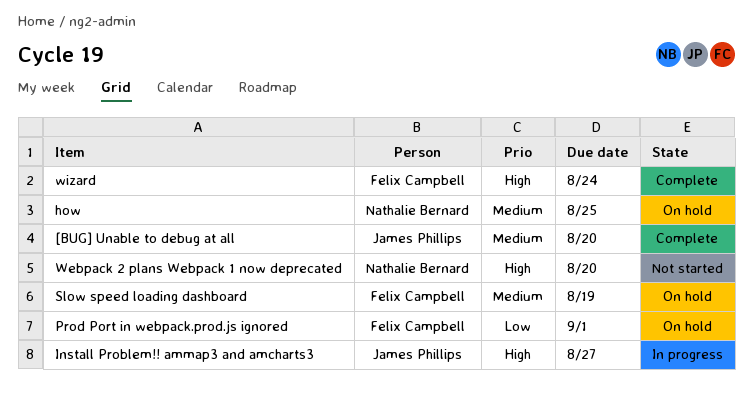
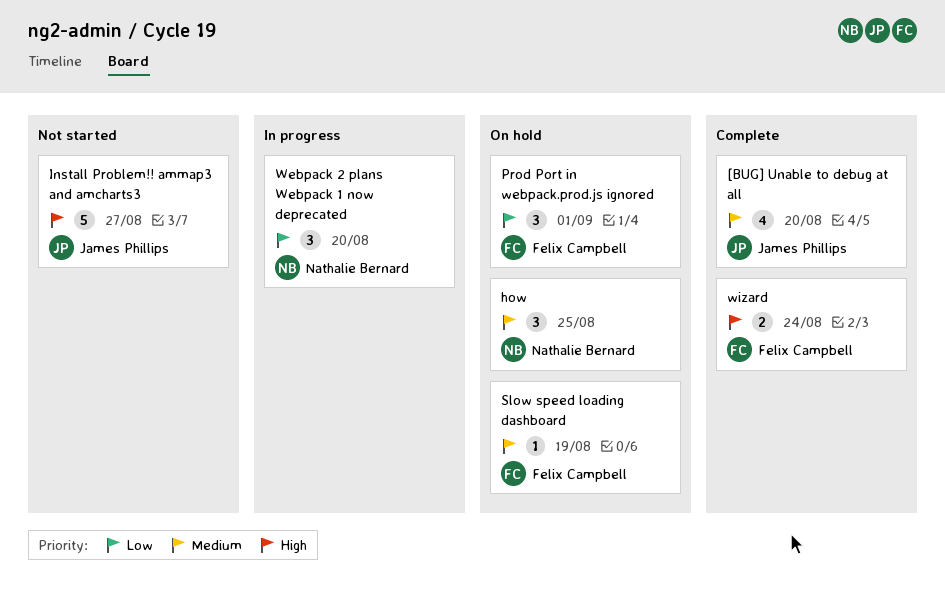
Install Problem!! ammap3 and amcharts3, status: In progress -> Not started
Webpack 2 plans Webpack 1 now deprecated, status: Not started -> In progress
Webpack 2 plans Webpack 1 now deprecated, priority: High -> Low

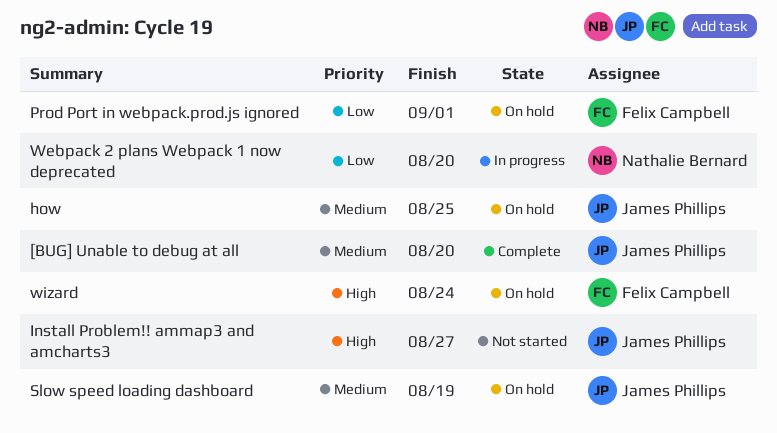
how, owner: Nathalie Bernard -> James Phillips
Slow speed loading dashboard, owner: Felix Campbell -> James Phillips
wizard, status: Complete -> On hold

